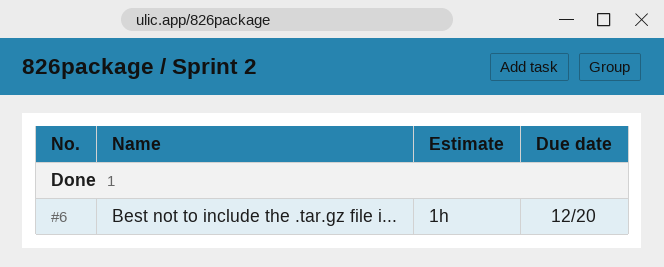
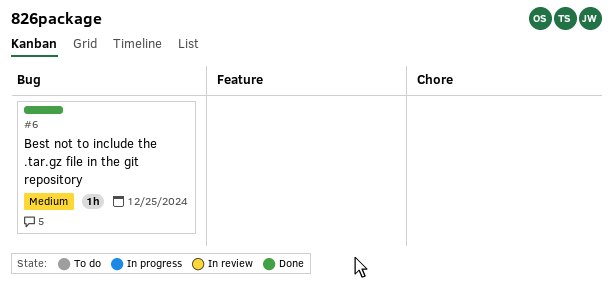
#6, due: Dec 20 -> Dec 25

